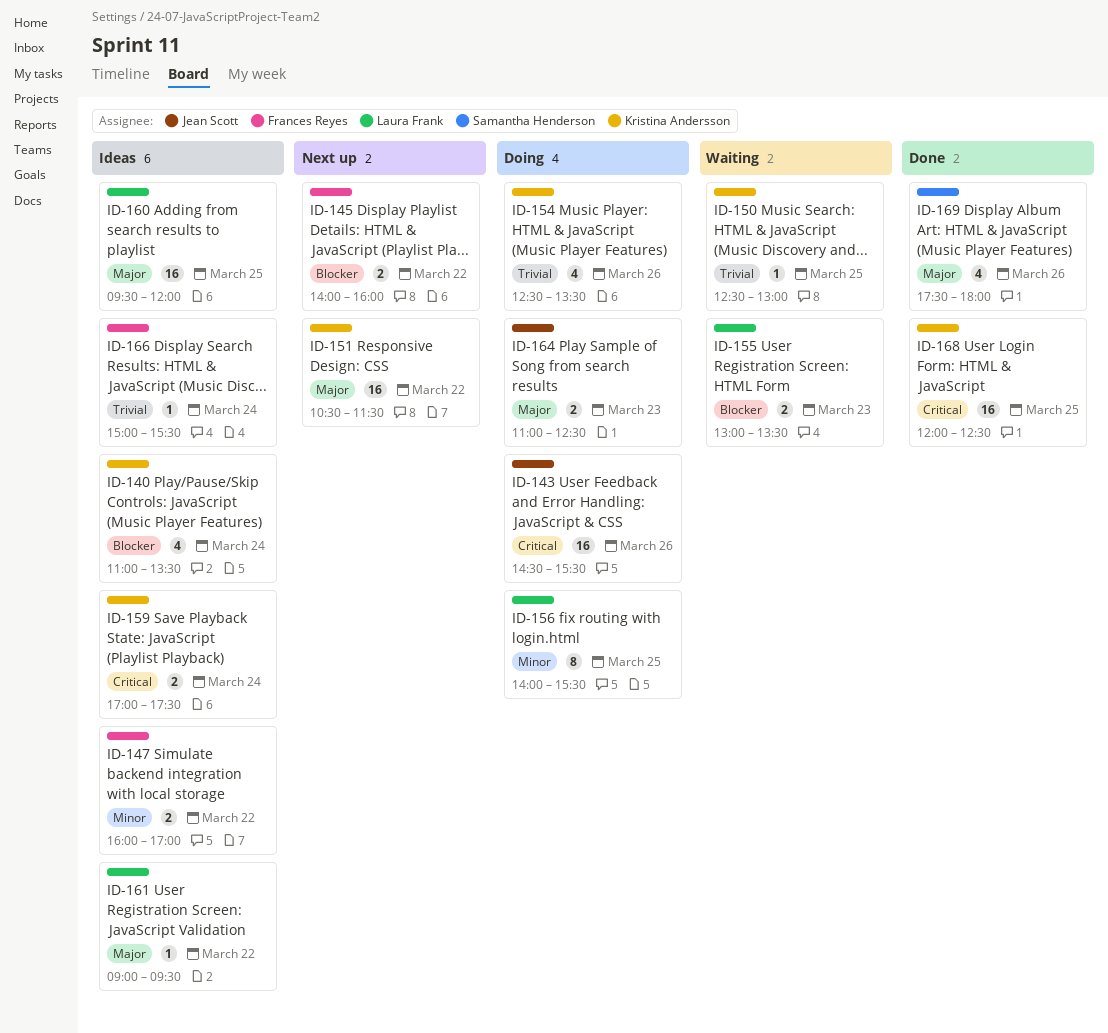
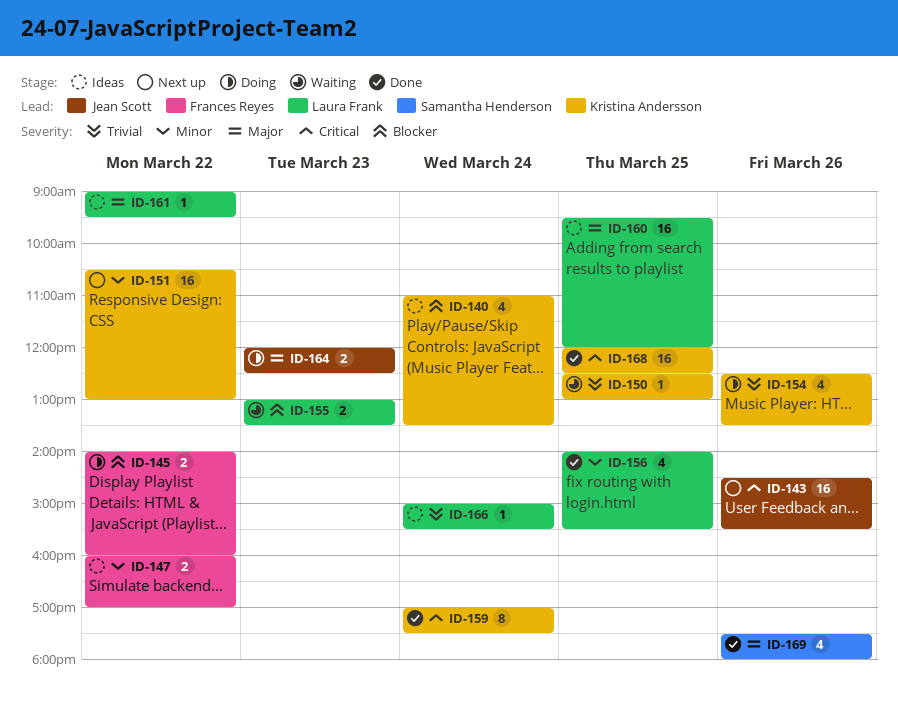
ID-143, status: Doing -> Next up
ID-145, status: Next up -> Doing
ID-151, priority: Major -> Minor
ID-151, ends: 11:30 -> 13:00
ID-156, status: Doing -> Done
ID-156, estimate: 8 -> 4
ID-159, status: Ideas -> Done
ID-159, estimate: 2 -> 8
ID-164, begins: 11:00 -> 12:00
ID-166, owner: Frances Reyes -> Laura Frank

